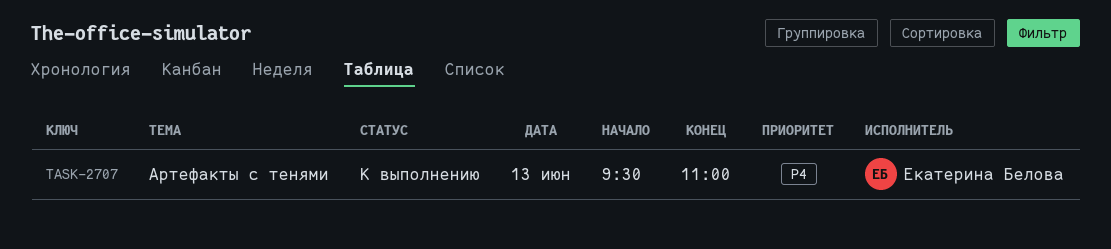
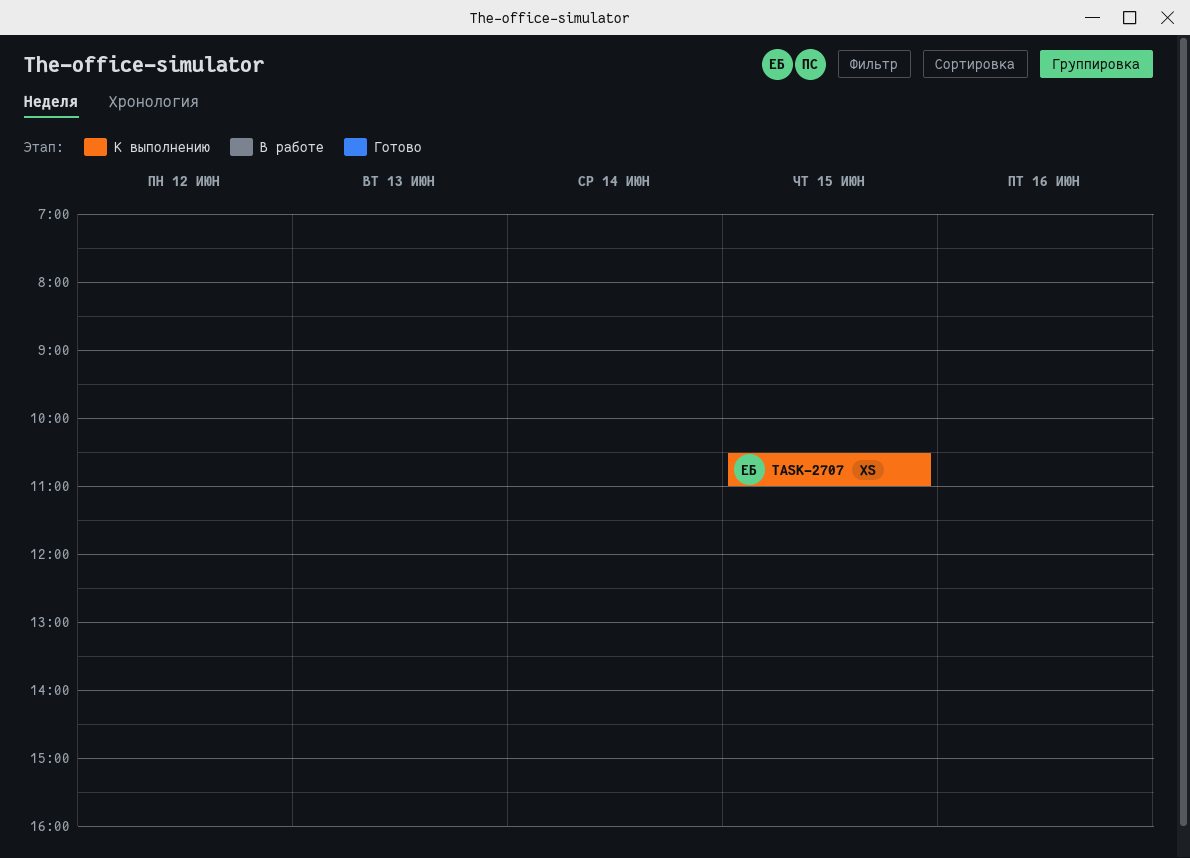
TASK-2707, day: Jun 13 -> Jun 15
TASK-2707, begins: 09:30 -> 10:30

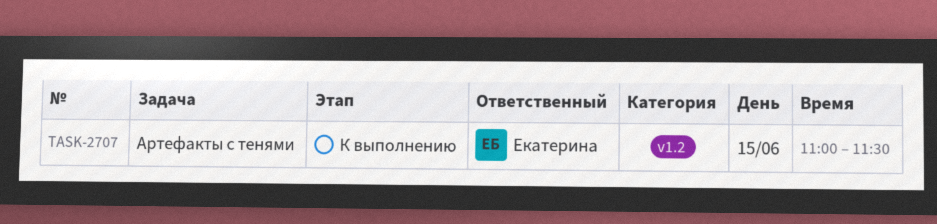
TASK-2707, begins: 10:30 -> 11:00
TASK-2707, ends: 11:00 -> 11:30

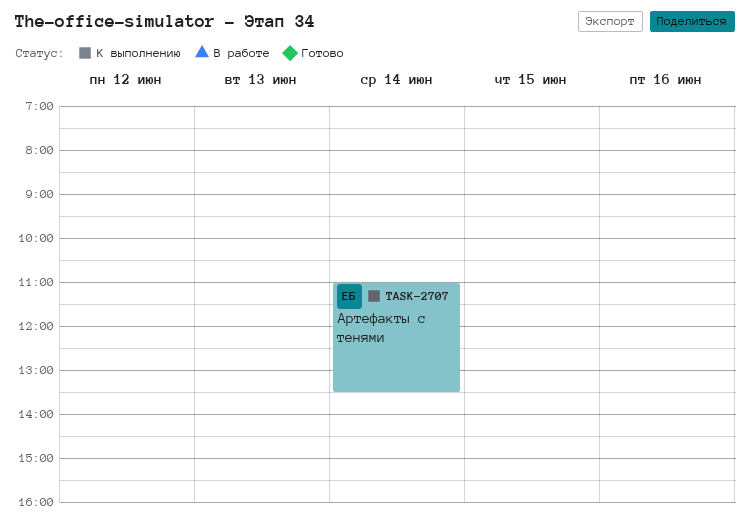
TASK-2707, day: Jun 15 -> Jun 14
TASK-2707, ends: 11:30 -> 13:30

